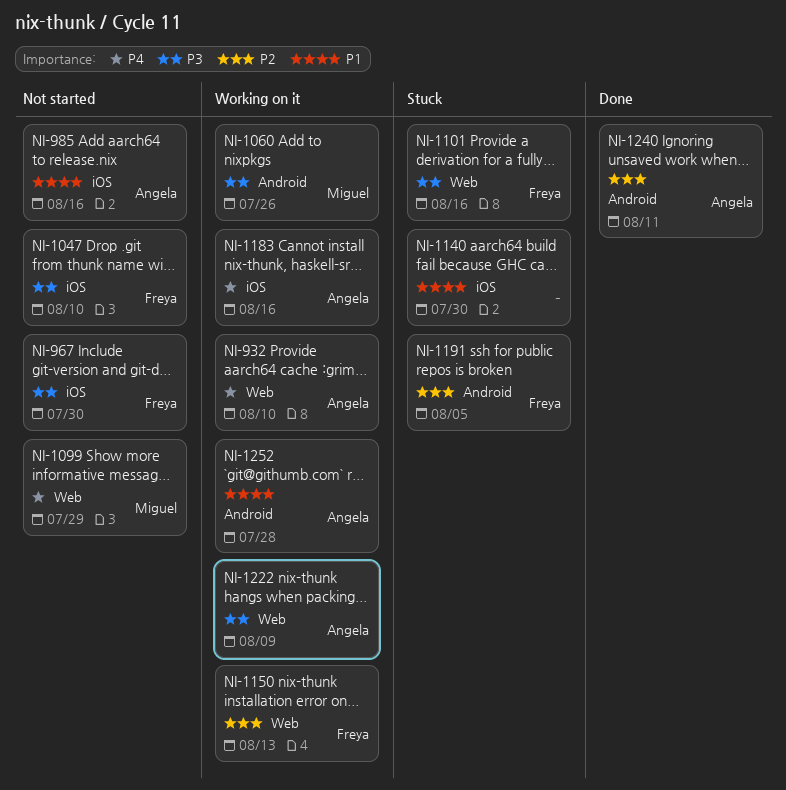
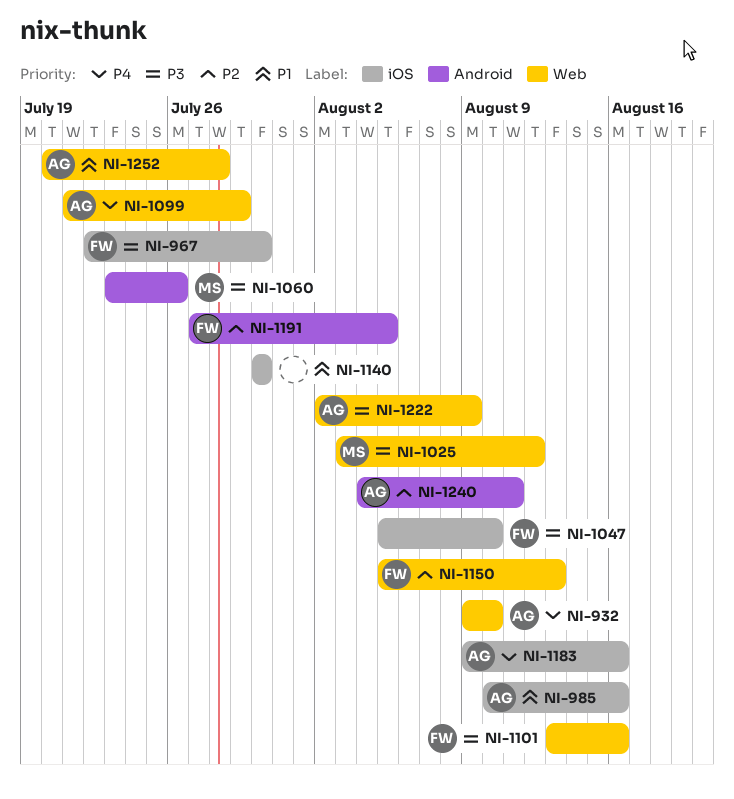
NI-1025: none -> present
NI-1099, owner: Miguel -> Angela
NI-1252, label: Android -> Web

